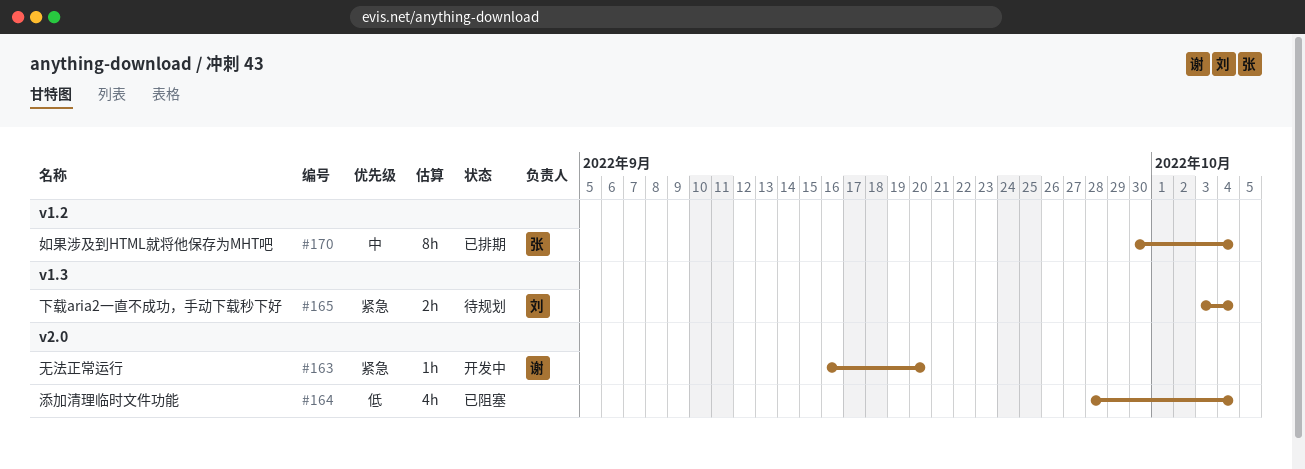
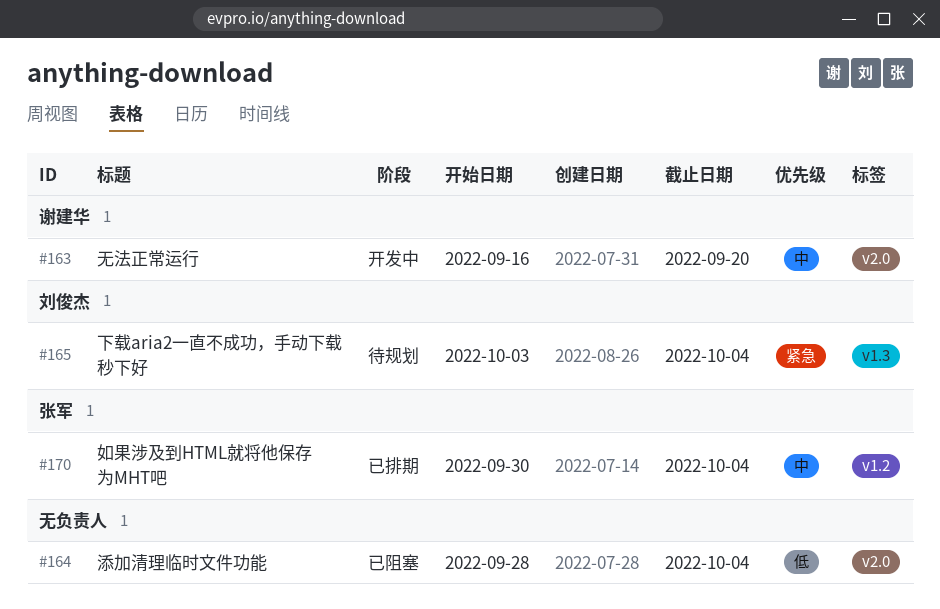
#163, priority: 紧急 -> 中

